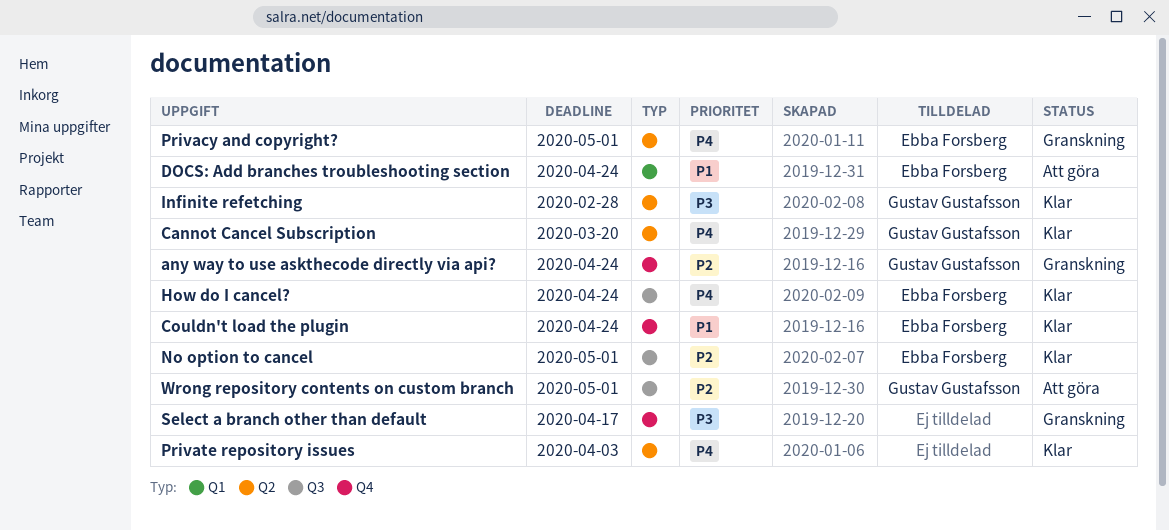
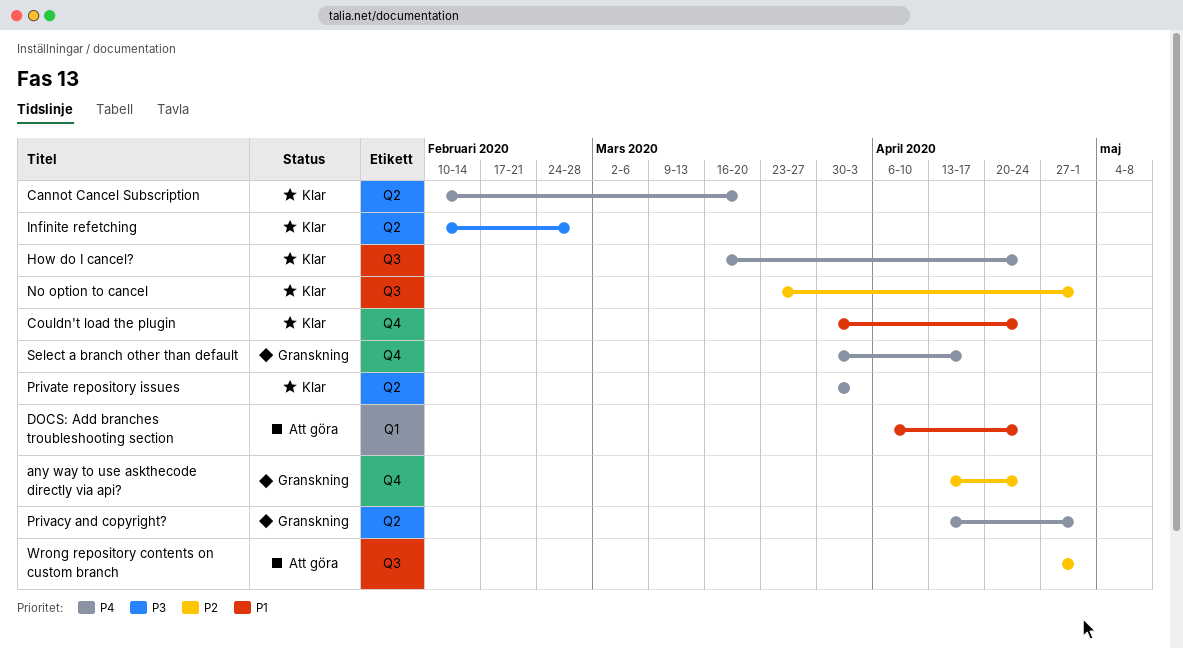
Select a branch other than default, priority: P3 -> P4

